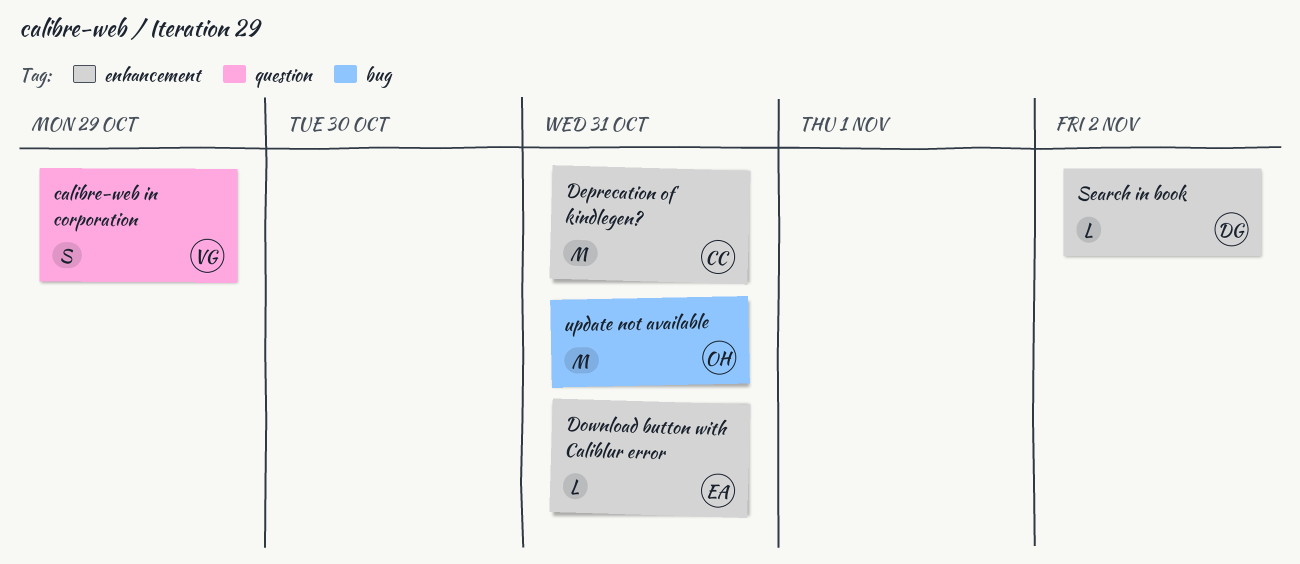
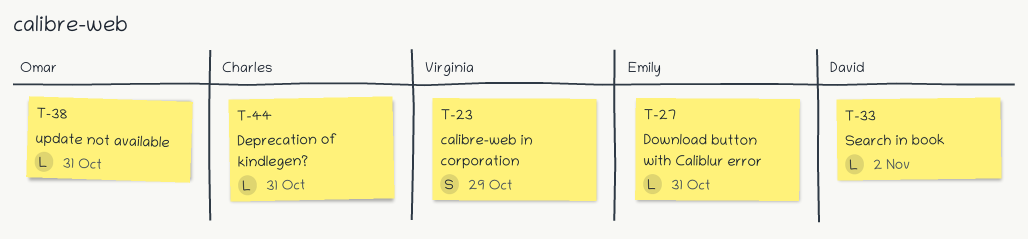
Deprecation of kindlegen?, estimate: M -> L
update not available, estimate: M -> L

